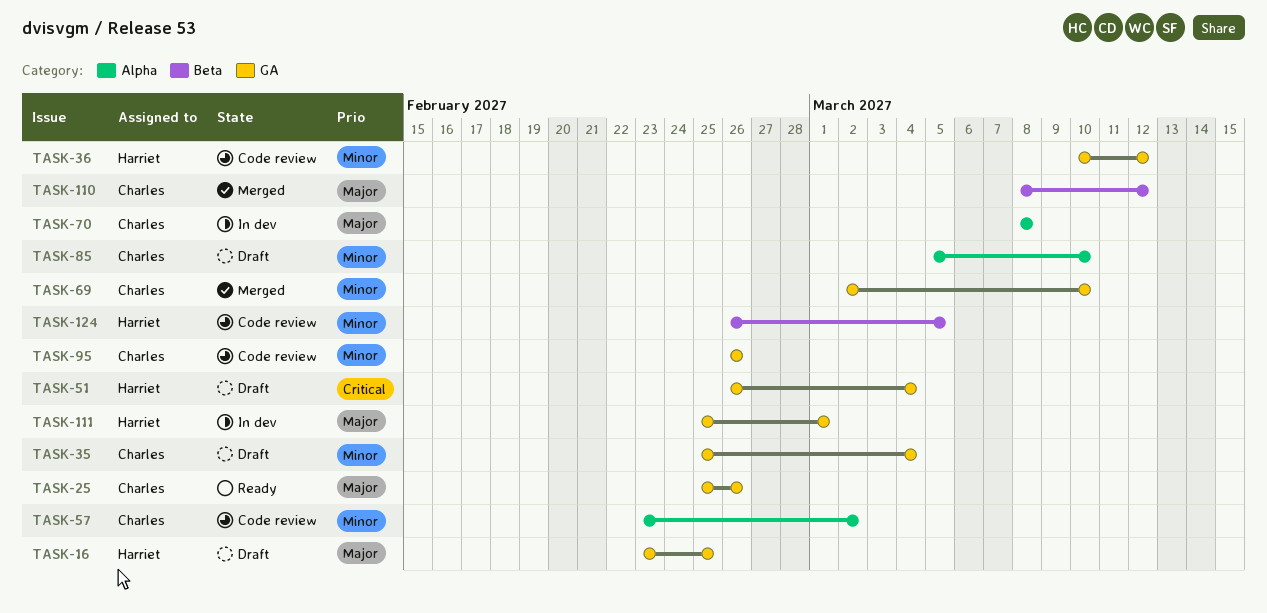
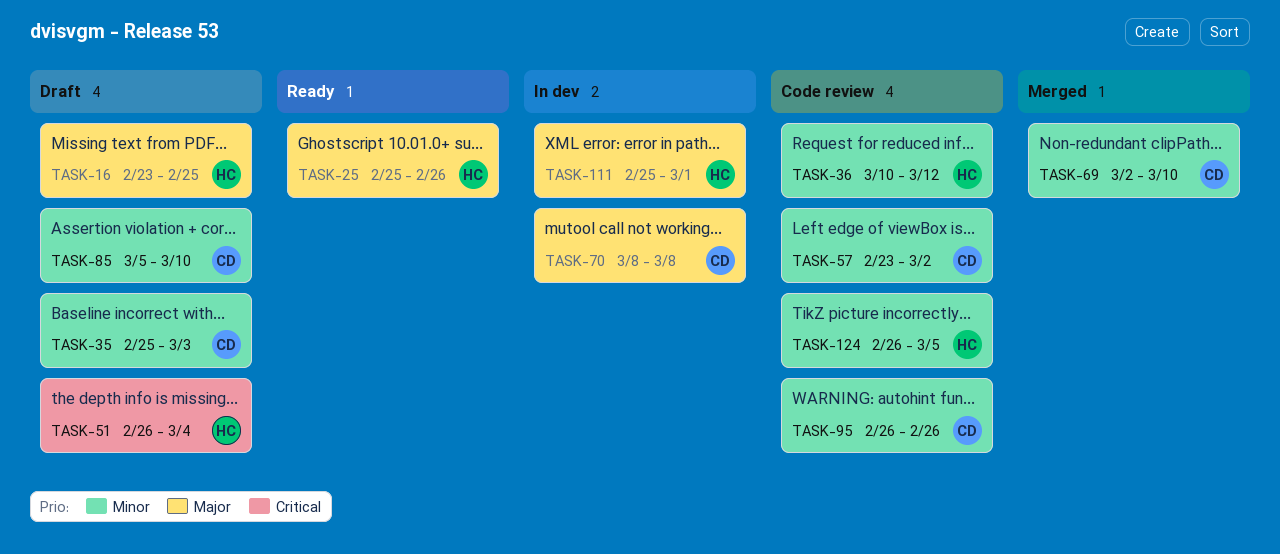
TASK-25, owner: Charles -> Harriet
TASK-35, due: Mar 4 -> Mar 3
TASK-110: present -> none

